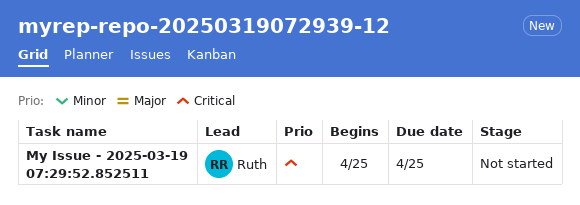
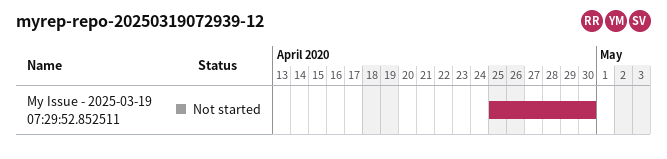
My Issue - 2025-03-19 07:29:52.852511, due: Apr 25 -> Apr 30

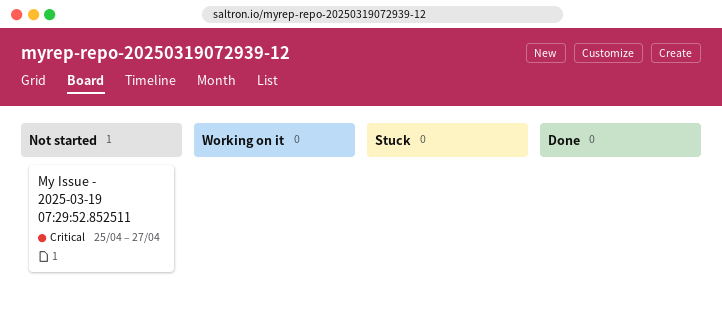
My Issue - 2025-03-19 07:29:52.852511, due: Apr 30 -> Apr 27

